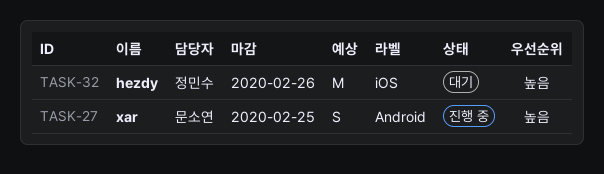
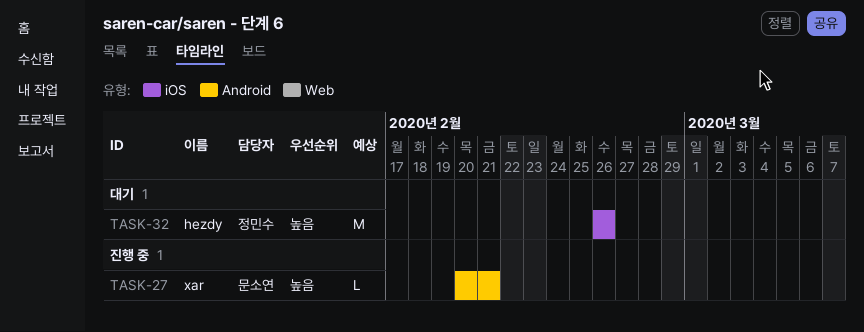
TASK-27, estimate: S -> L
TASK-27, due: Feb 25 -> Feb 21

